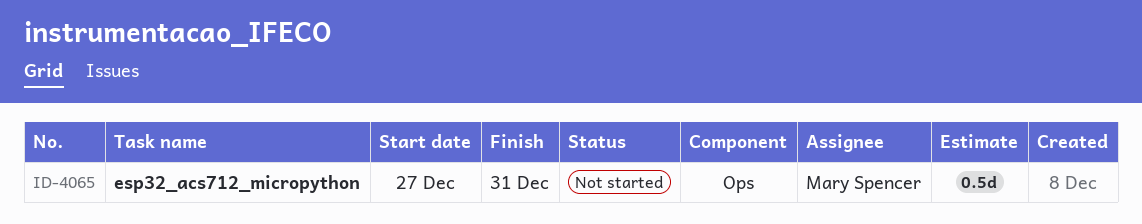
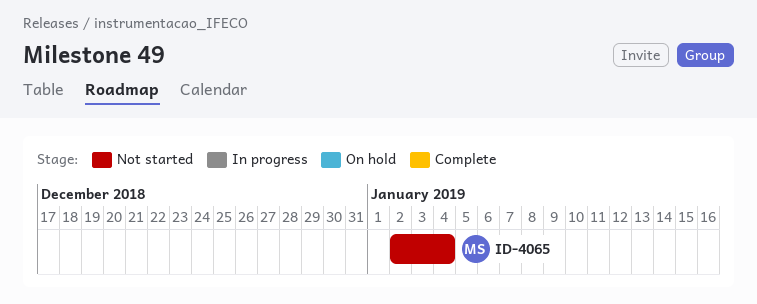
ID-4065, start: Dec 27 -> Jan 2
ID-4065, due: Dec 31 -> Jan 4

